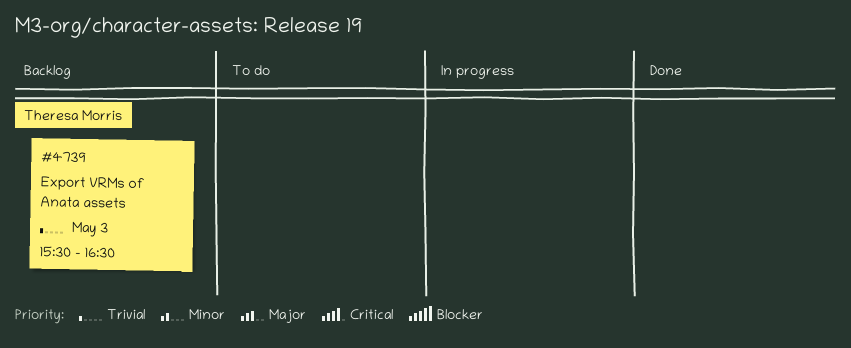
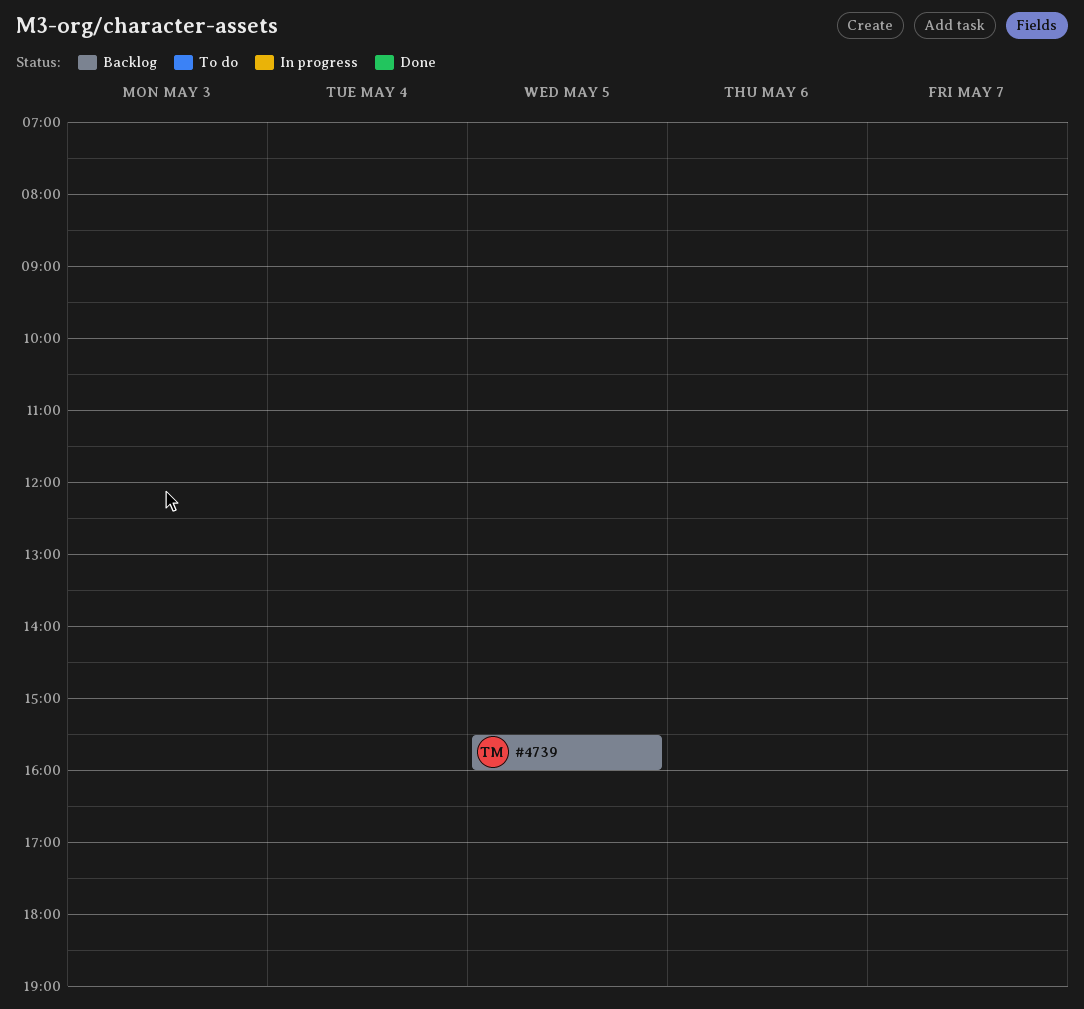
#4739, day: May 3 -> May 5
#4739, ends: 16:30 -> 16:00

